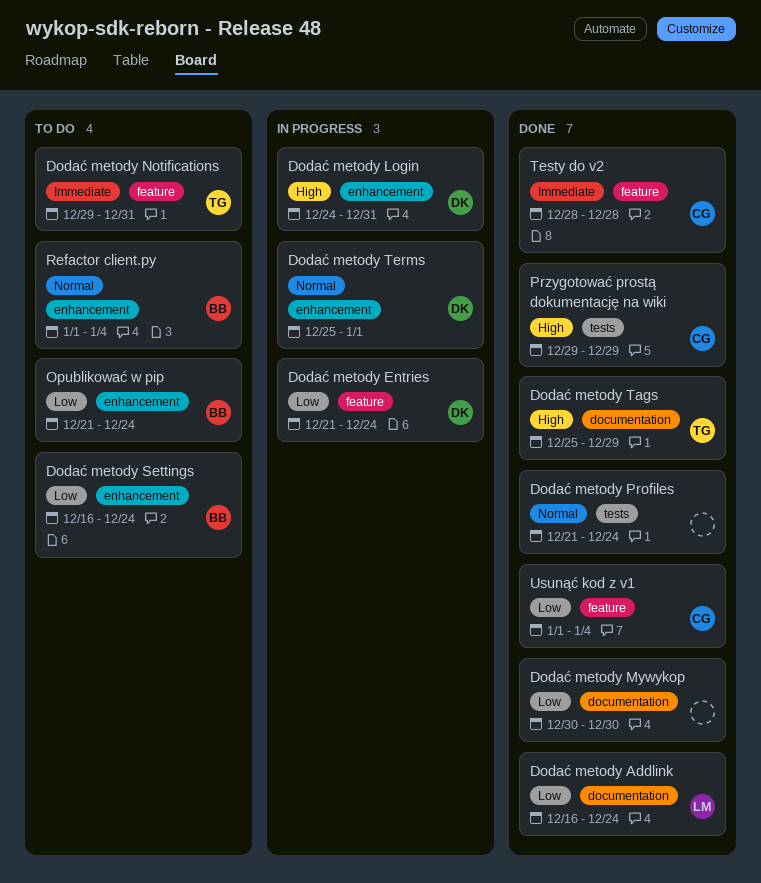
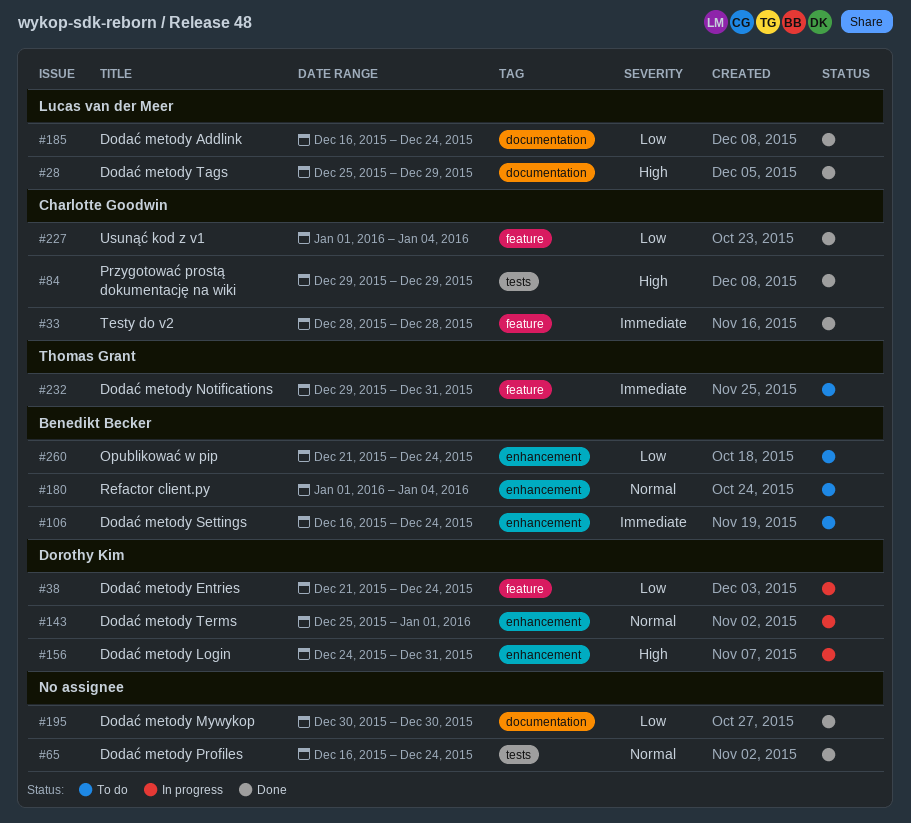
Dodać metody Profiles, start: Dec 21 -> Dec 16
Dodać metody Settings, priority: Low -> Immediate
Dodać metody Tags, owner: Thomas Grant -> Lucas van der Meer

